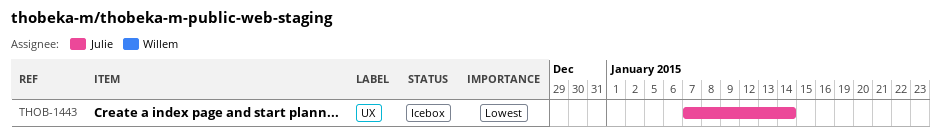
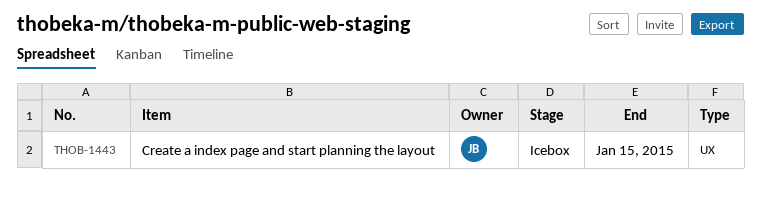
THOB-1443, due: Jan 14 -> Jan 15

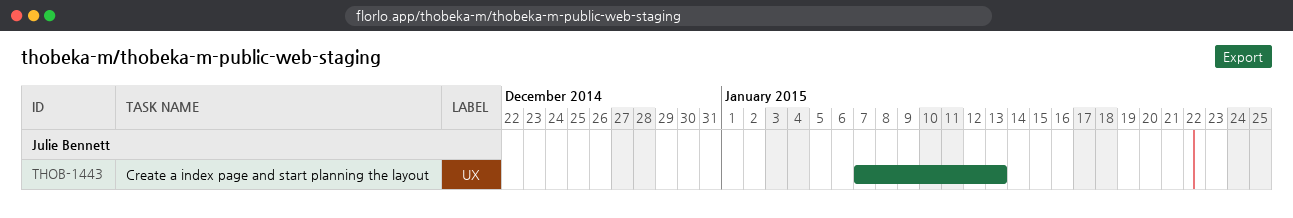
THOB-1443, due: Jan 15 -> Jan 13

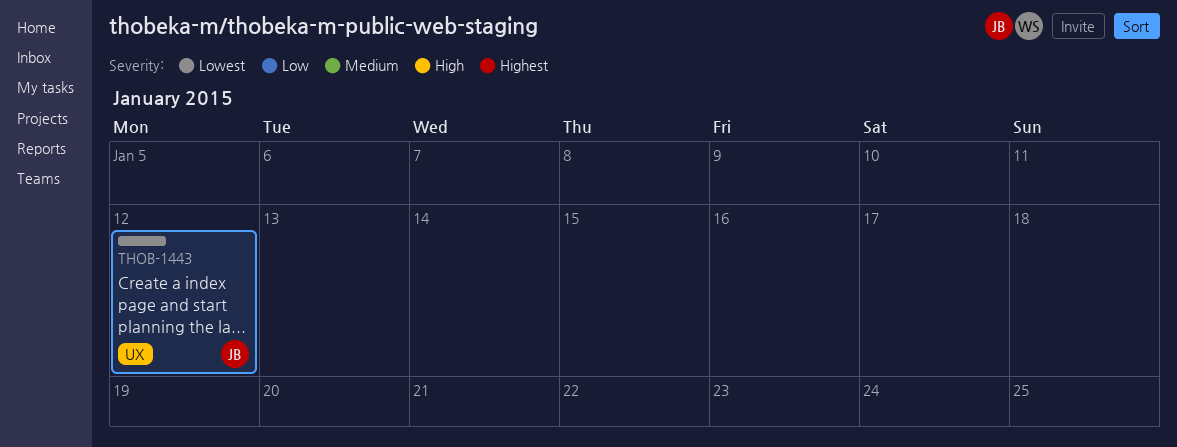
THOB-1443, due: Jan 13 -> Jan 12

